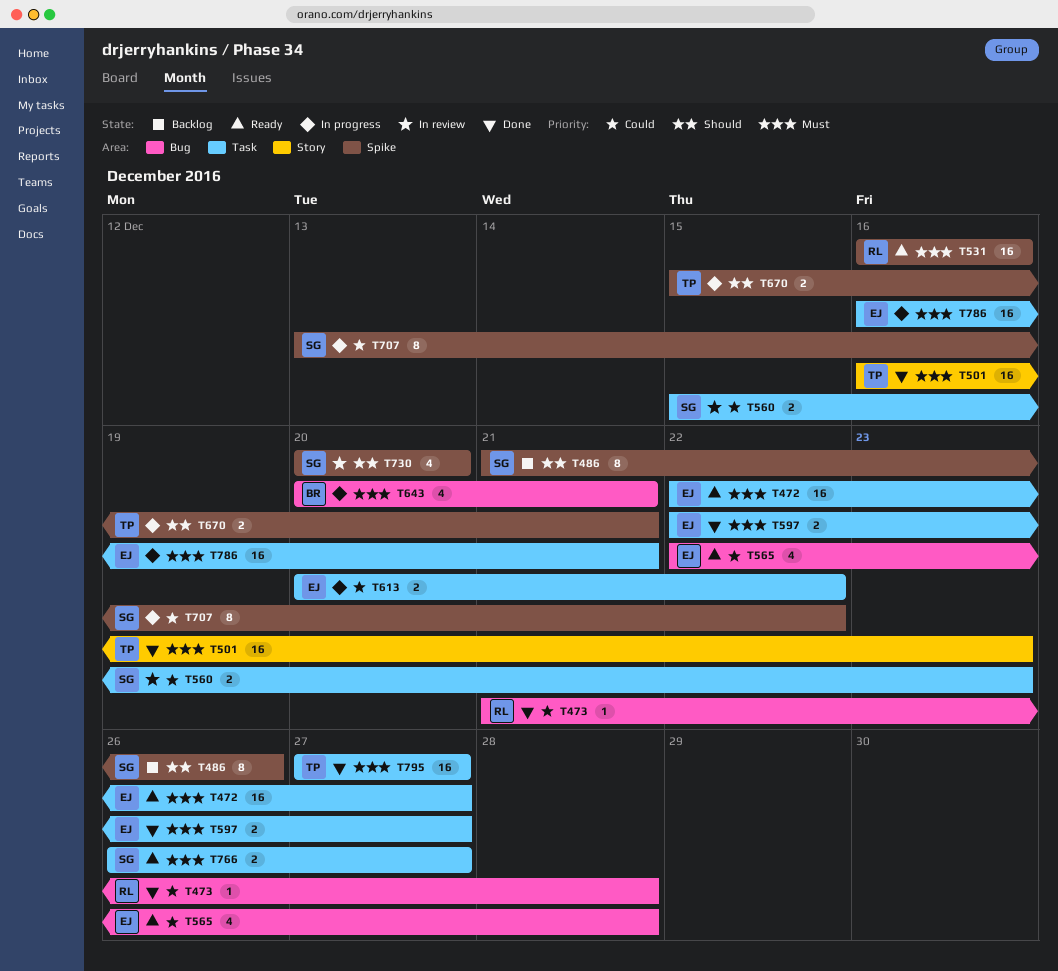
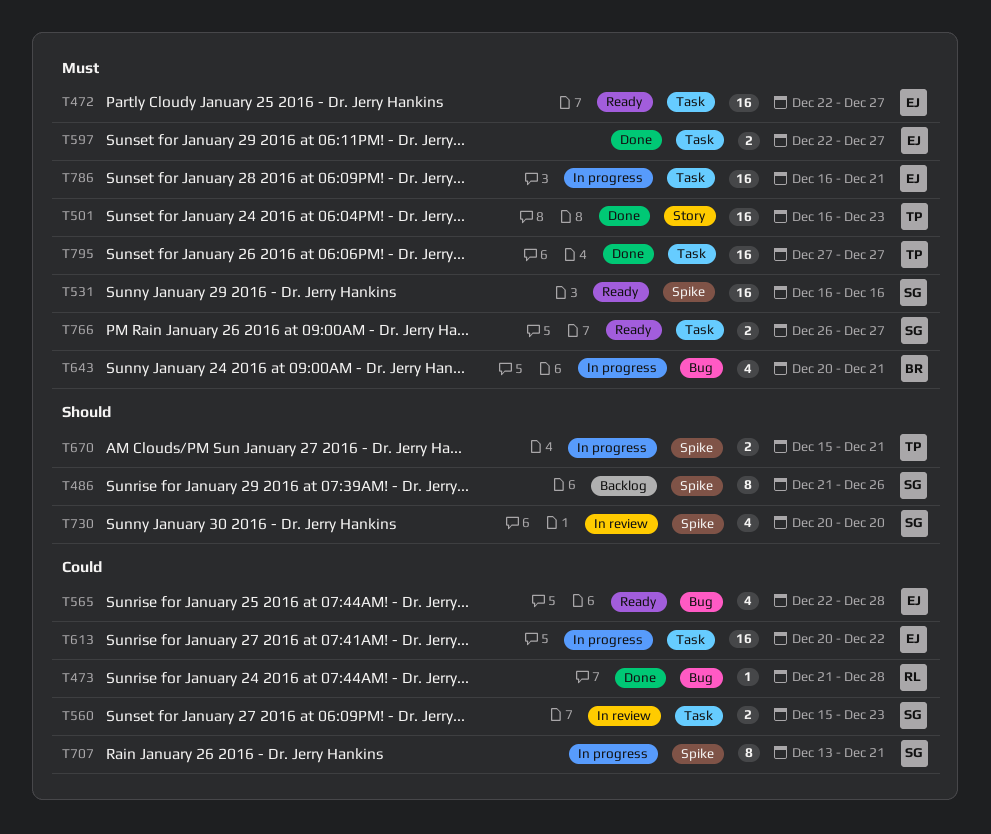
T531, owner: RL -> SG
T613, estimate: 2 -> 16
T707, due: Dec 22 -> Dec 21

